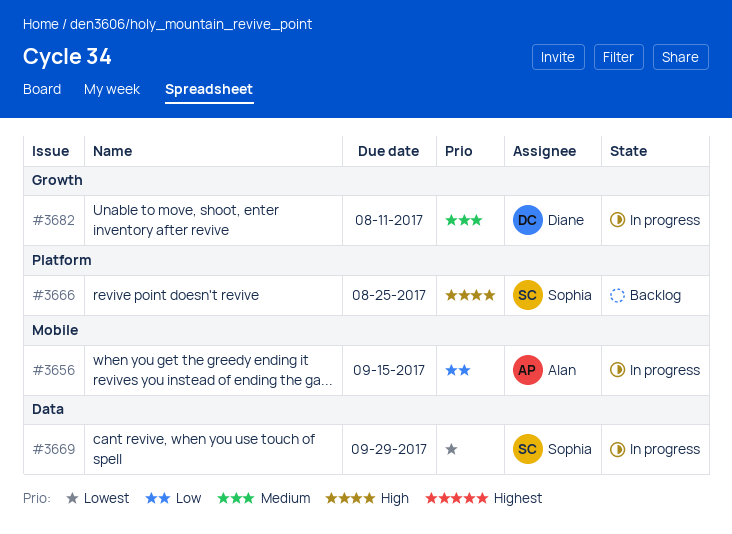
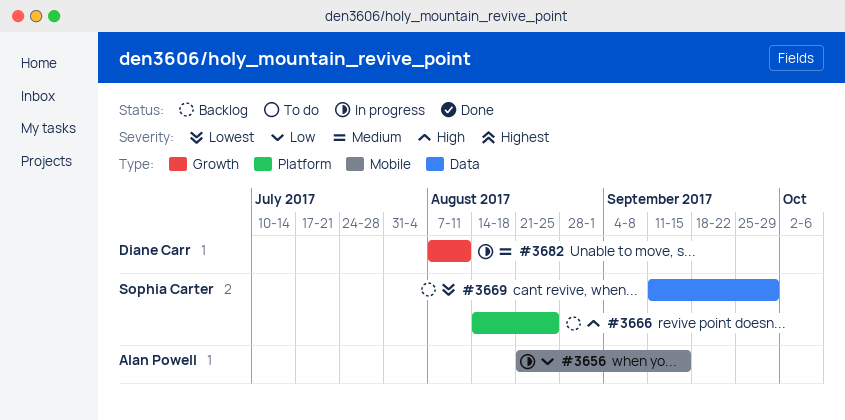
#3669, status: In progress -> Backlog

